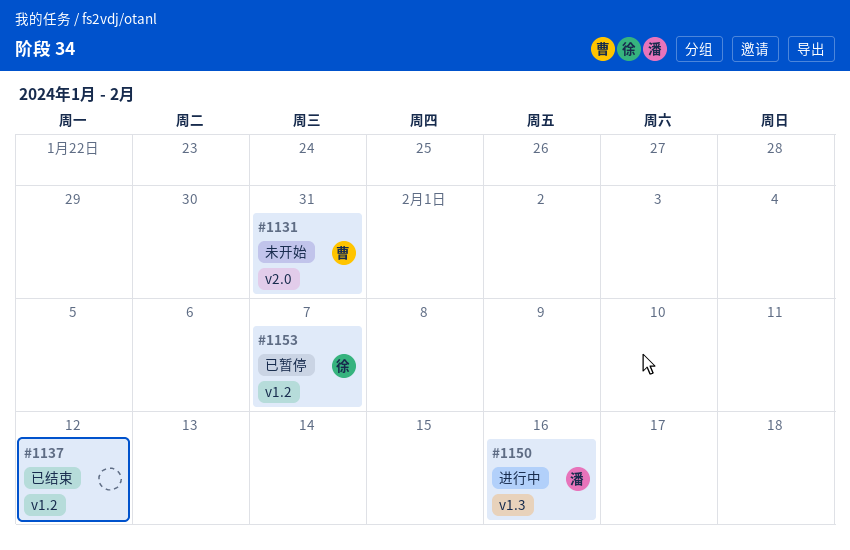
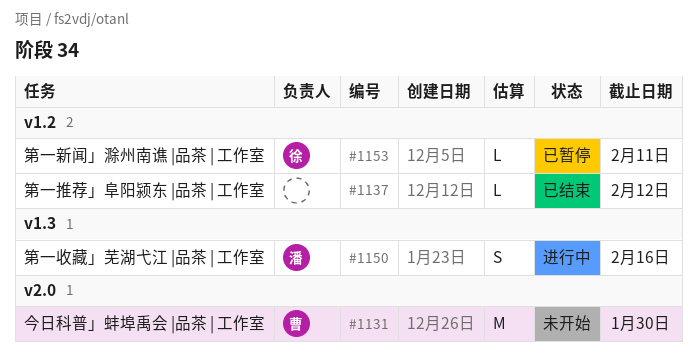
#1131, due: Jan 31 -> Jan 30
#1153, due: Feb 7 -> Feb 11

